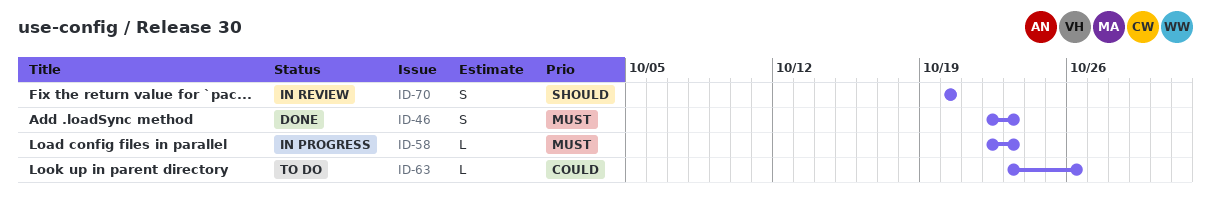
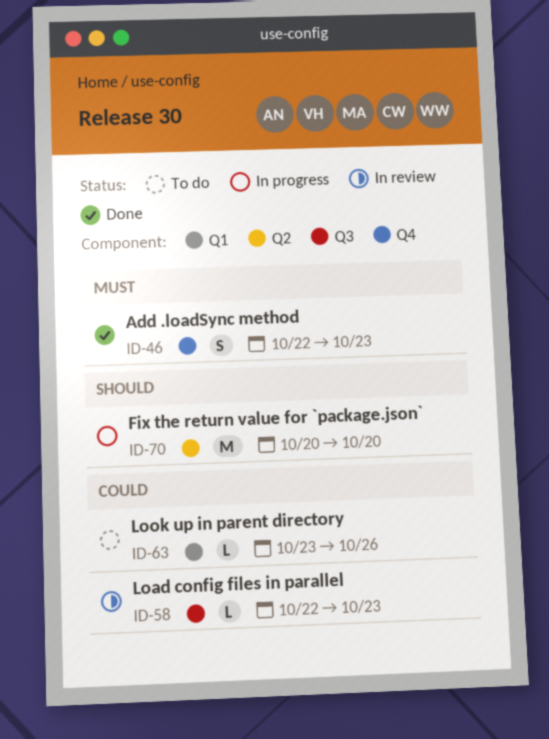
ID-58, status: In progress -> In review
ID-58, priority: Must -> Could
ID-70, status: In review -> In progress
ID-70, estimate: S -> M

